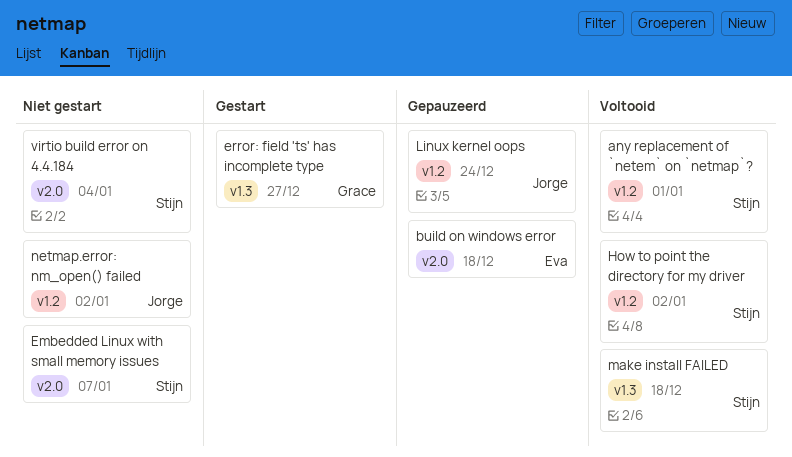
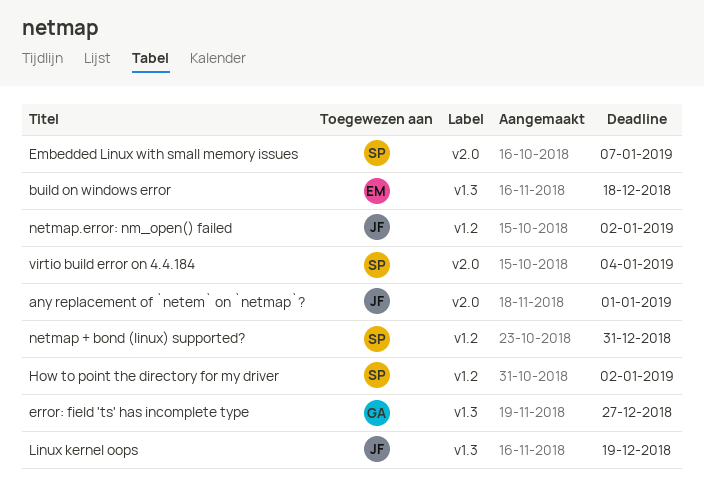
any replacement of `netem` on `netmap`?, owner: Stijn -> Jorge
any replacement of `netem` on `netmap`?, label: v1.2 -> v2.0
build on windows error, label: v2.0 -> v1.3
Linux kernel oops, label: v1.2 -> v1.3
Linux kernel oops, due: Dec 24 -> Dec 19
make install FAILED: present -> none
netmap + bond (linux) supported?: none -> present

